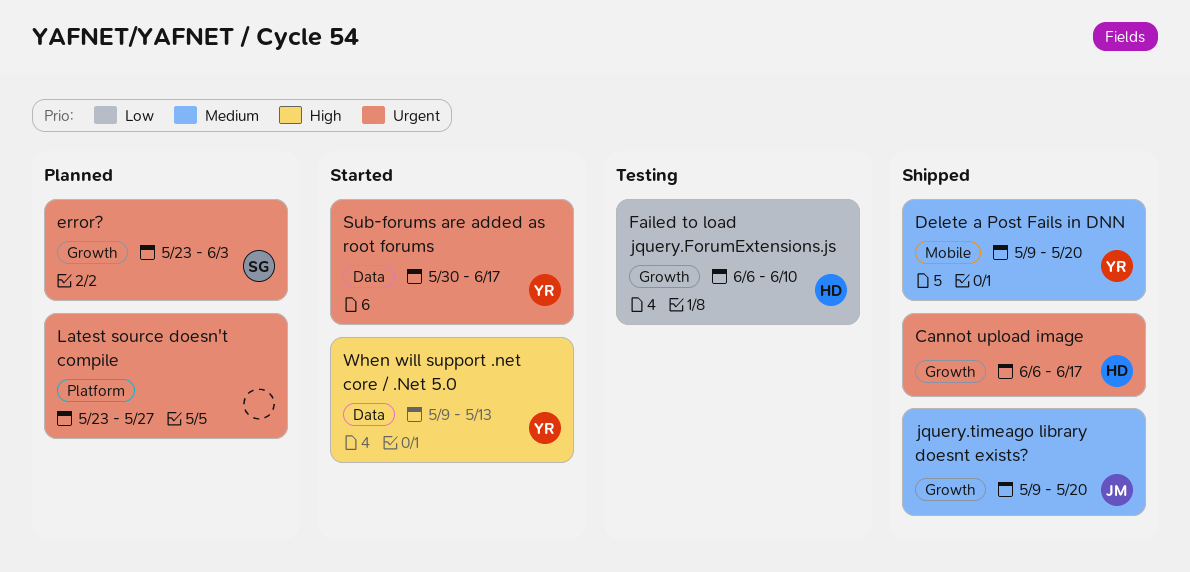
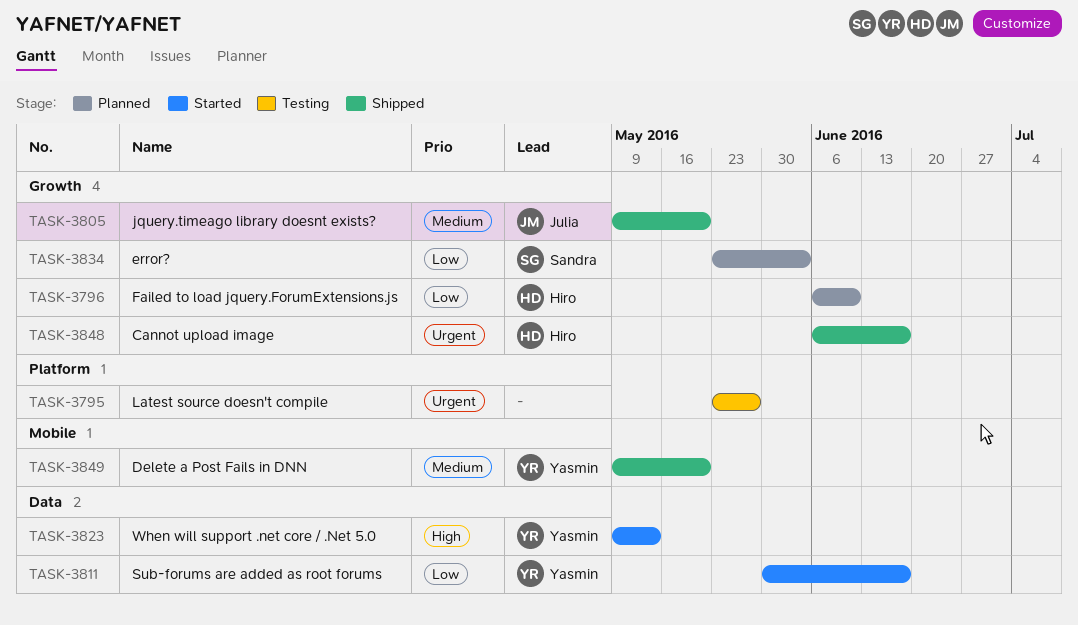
error?, priority: Urgent -> Low
Failed to load jquery.ForumExtensions.js, status: Testing -> Planned
Latest source doesn't compile, status: Planned -> Testing
Sub-forums are added as root forums, priority: Urgent -> Low

